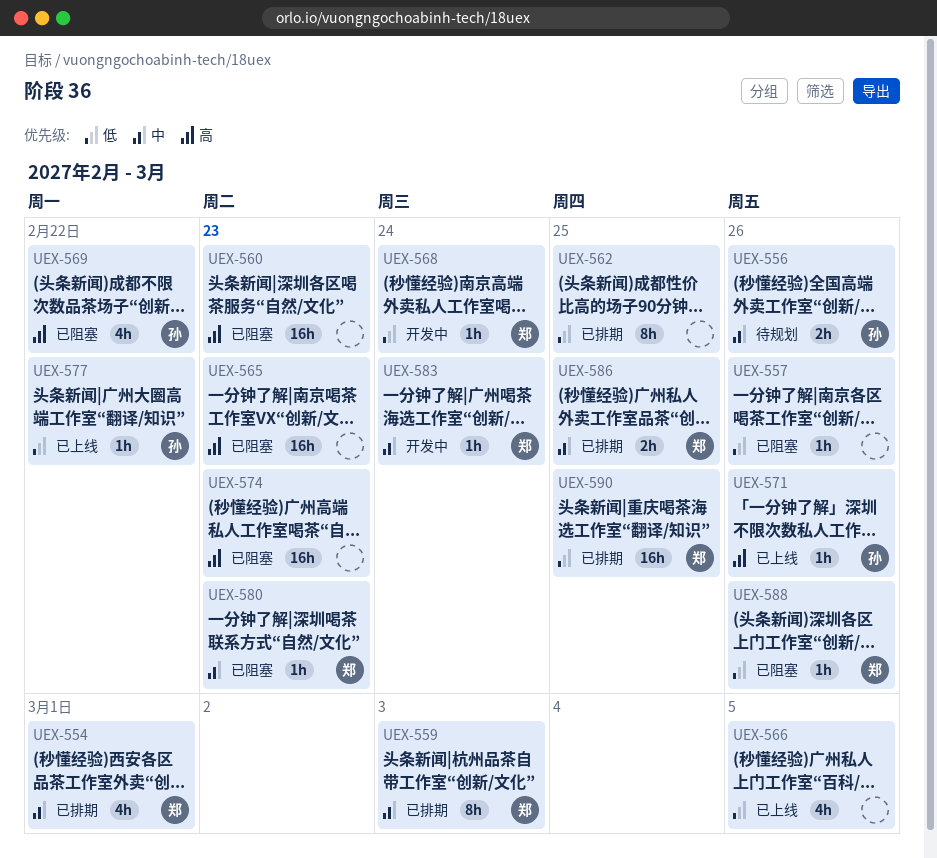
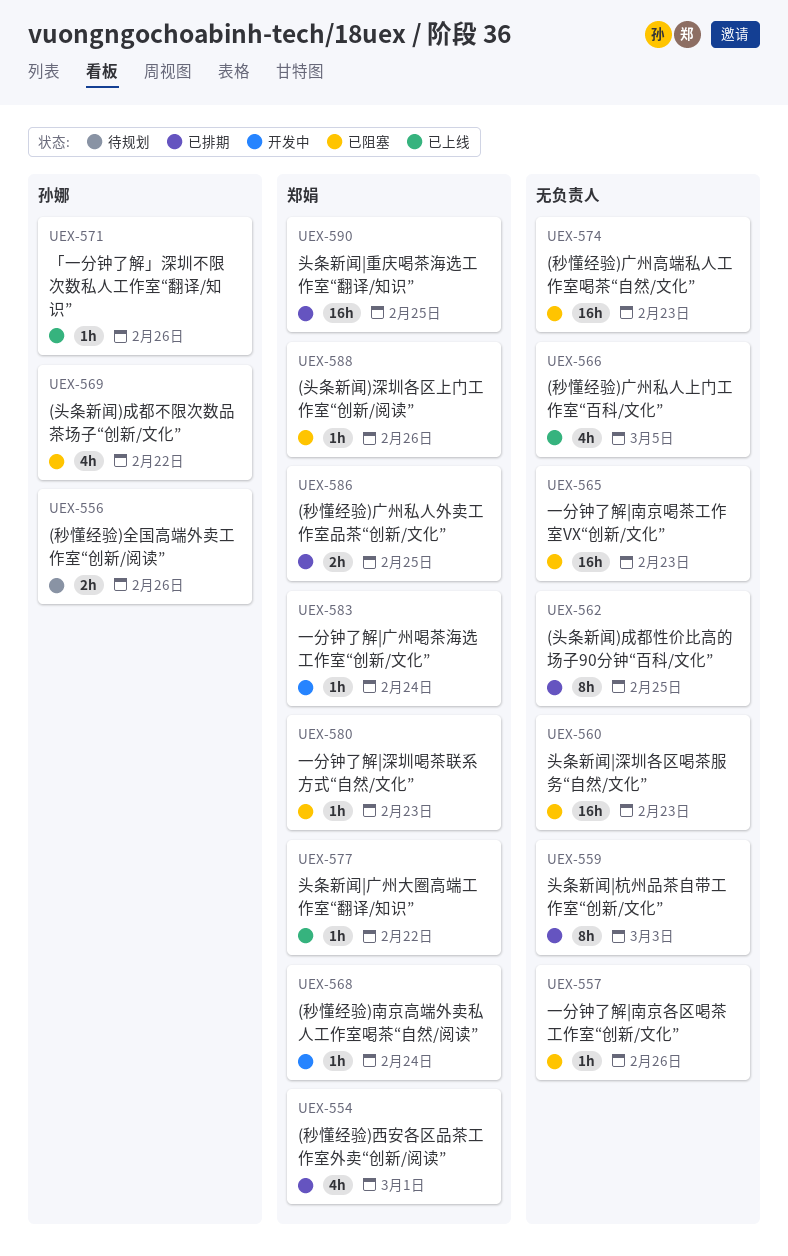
UEX-559, owner: 郑娟 -> none
UEX-577, owner: 孙娜 -> 郑娟

